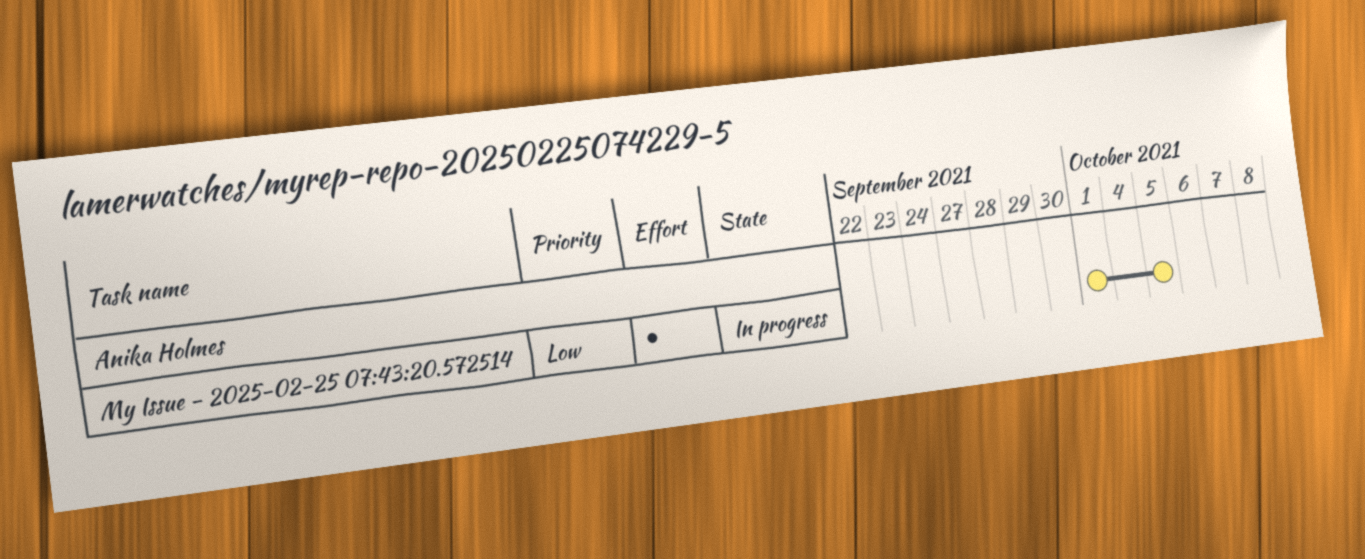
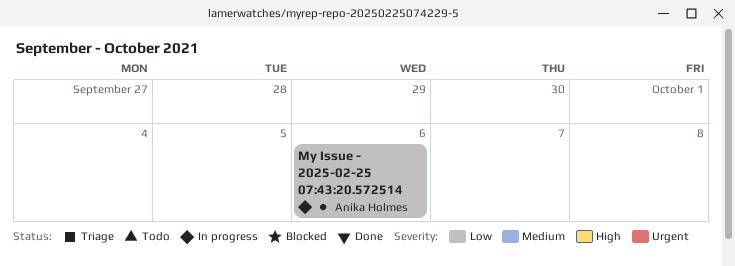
My Issue - 2025-02-25 07:43:20.572514, due: Oct 5 -> Oct 6

